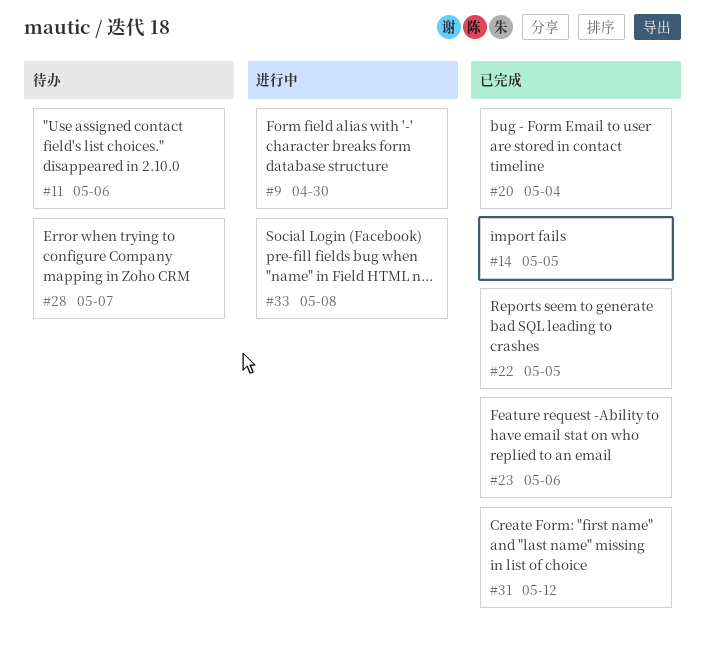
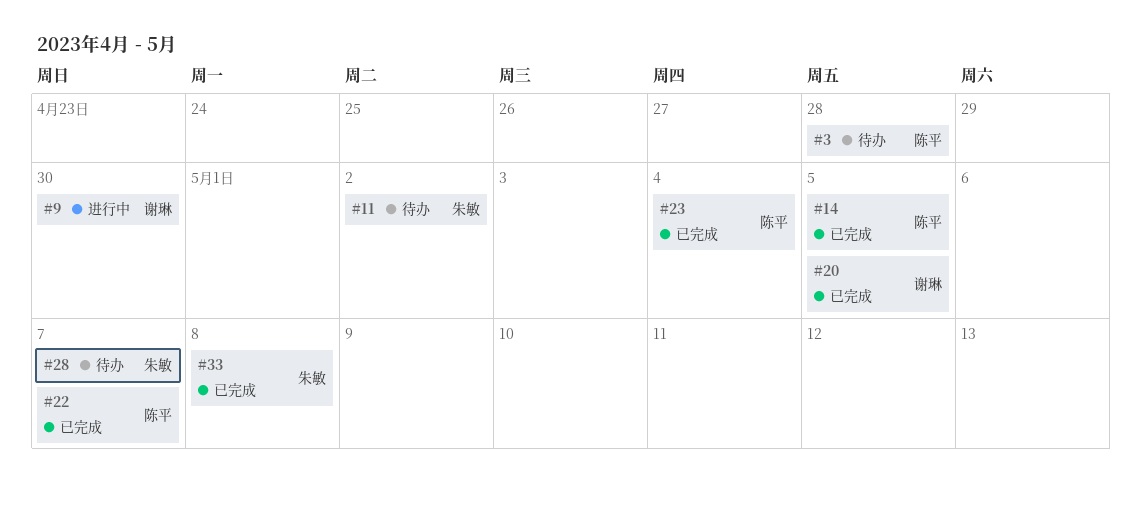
#3: none -> present
#11, due: May 6 -> May 2
#20, due: May 4 -> May 5
#22, due: May 5 -> May 7
#23, due: May 6 -> May 4
#31: present -> none
#33, status: 进行中 -> 已完成

